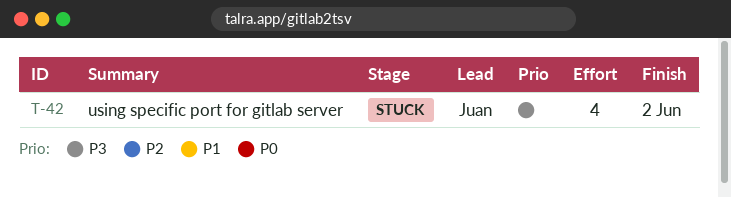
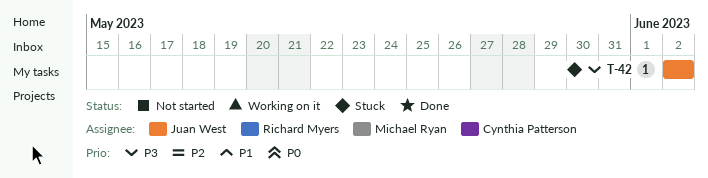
T-42, estimate: 4 -> 1

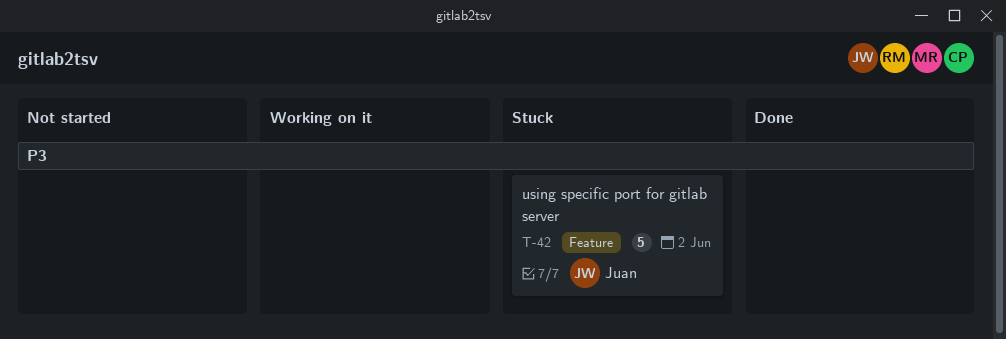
T-42, estimate: 1 -> 5

